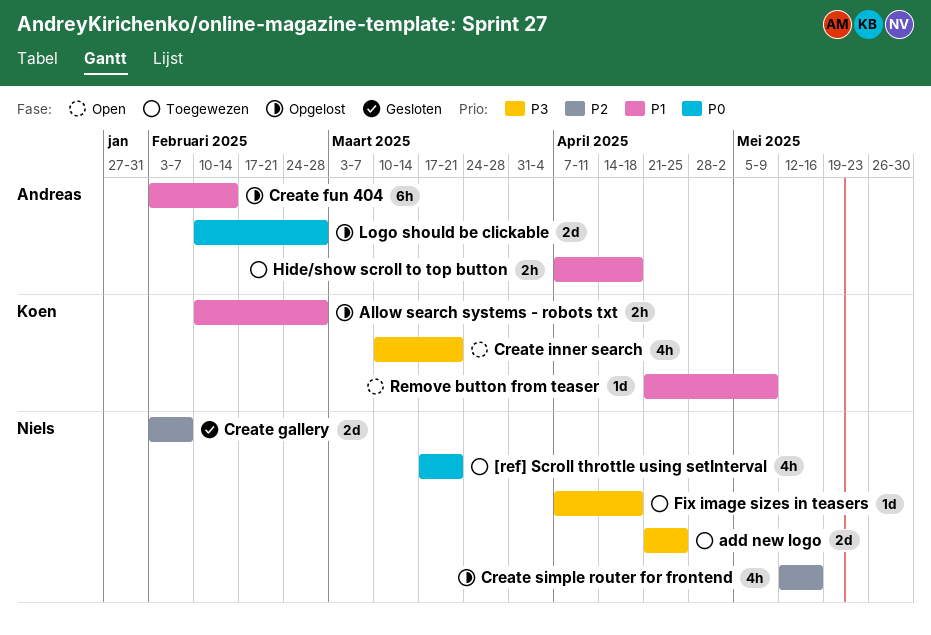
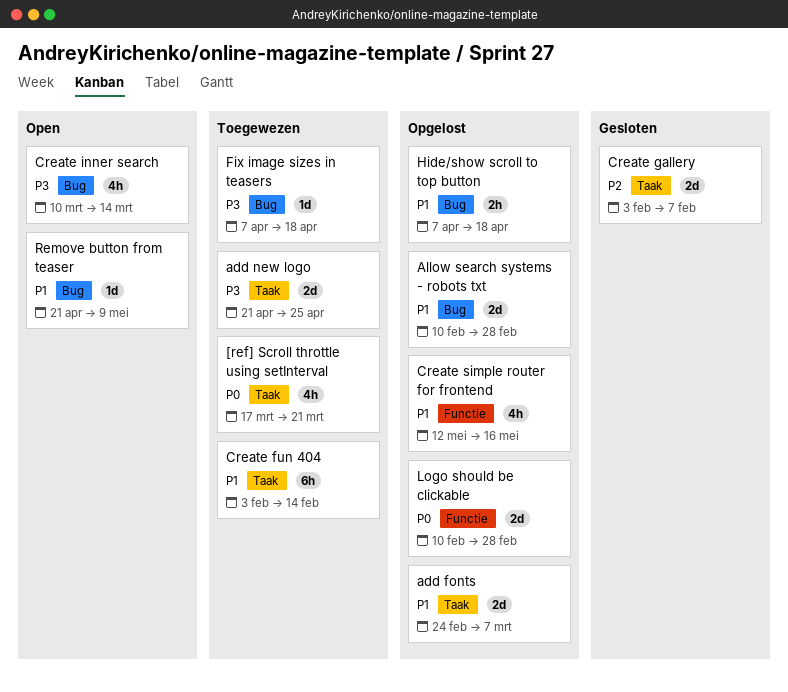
add fonts: none -> present
Allow search systems - robots txt, estimate: 2h -> 2d
Create fun 404, status: Opgelost -> Toegewezen
Create inner search, due: Mar 21 -> Mar 14
Create simple router for frontend, priority: P2 -> P1
Hide/show scroll to top button, status: Toegewezen -> Opgelost

